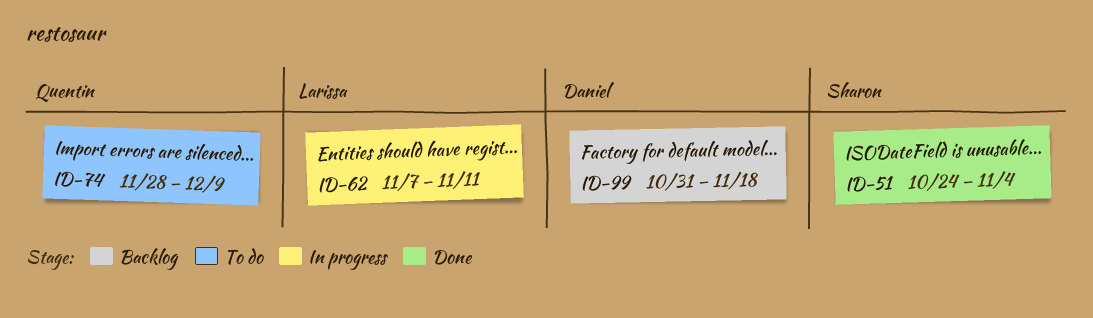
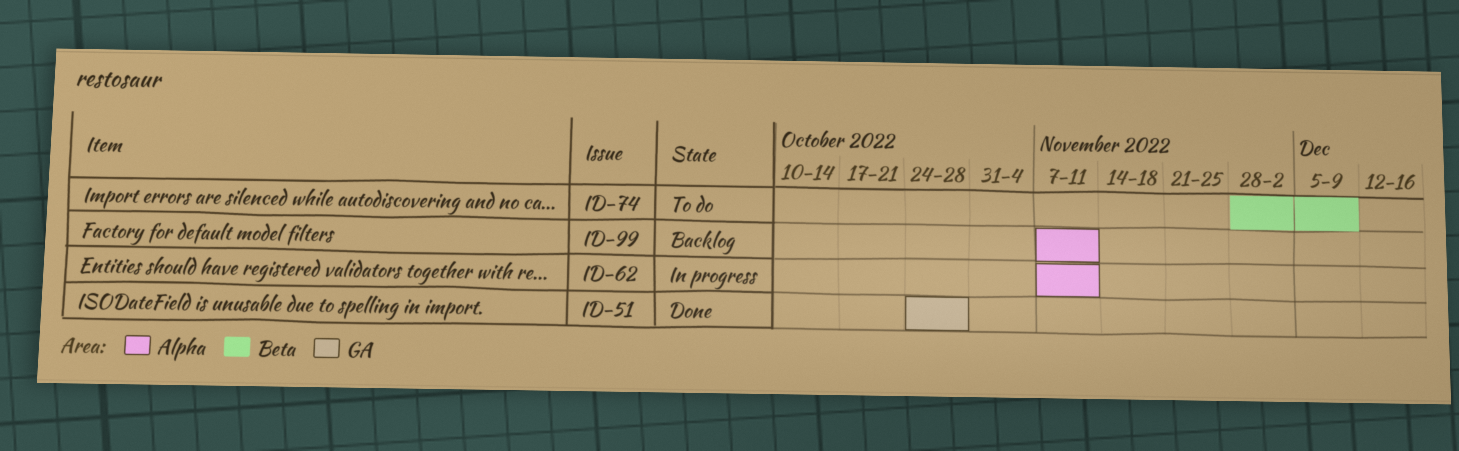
ID-51, due: Nov 4 -> Oct 28
ID-99, start: Oct 31 -> Nov 7
ID-99, due: Nov 18 -> Nov 11

